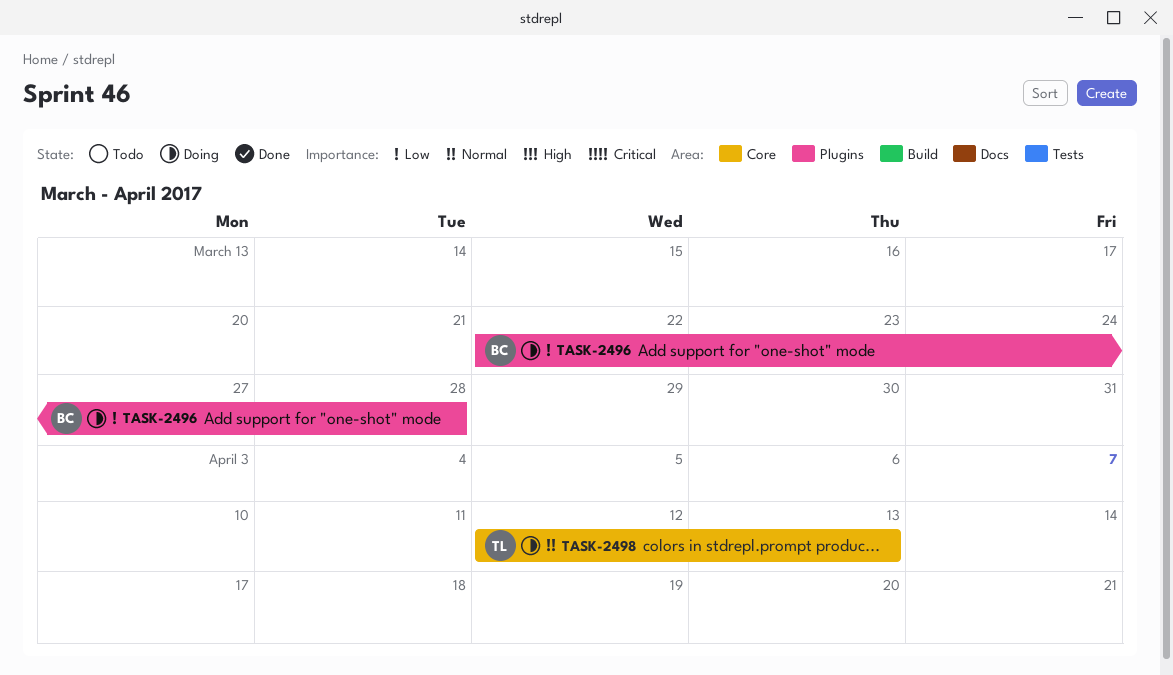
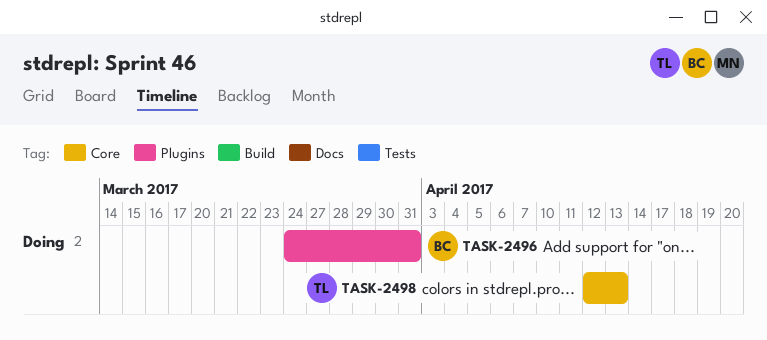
TASK-2496, start: Mar 22 -> Mar 24
TASK-2496, due: Mar 28 -> Mar 31

